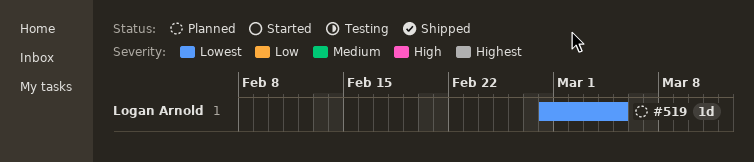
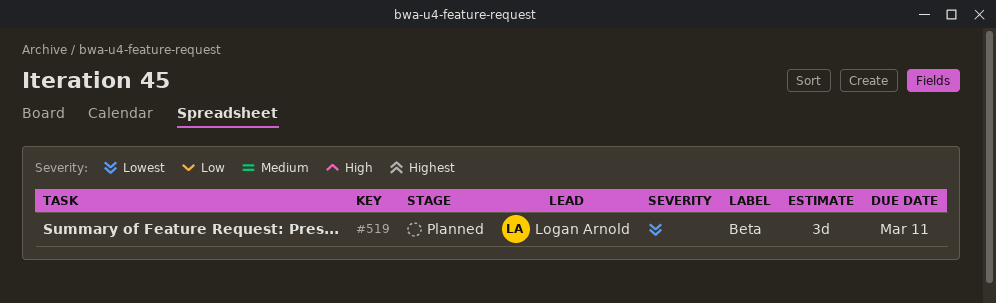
#519, estimate: 1d -> 3d
#519, due: Mar 5 -> Mar 11

